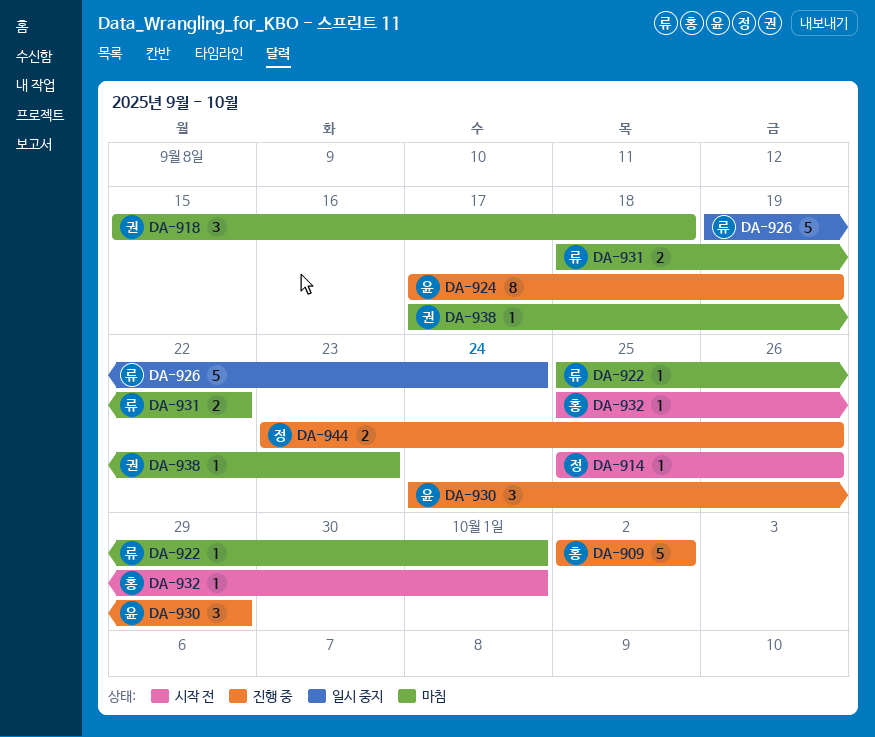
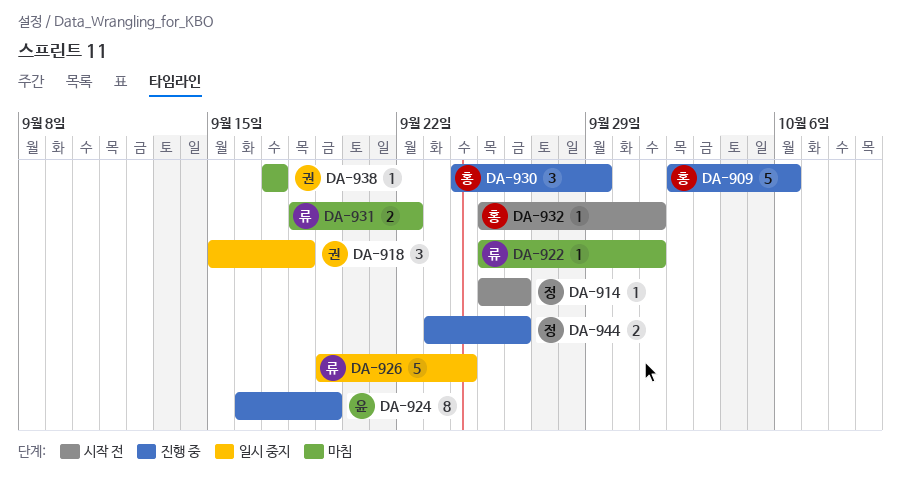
DA-909, due: Oct 2 -> Oct 6
DA-918, status: 마침 -> 일시 중지
DA-924, start: Sep 17 -> Sep 16
DA-930, owner: 윤 -> 홍
DA-938, due: Sep 23 -> Sep 17

